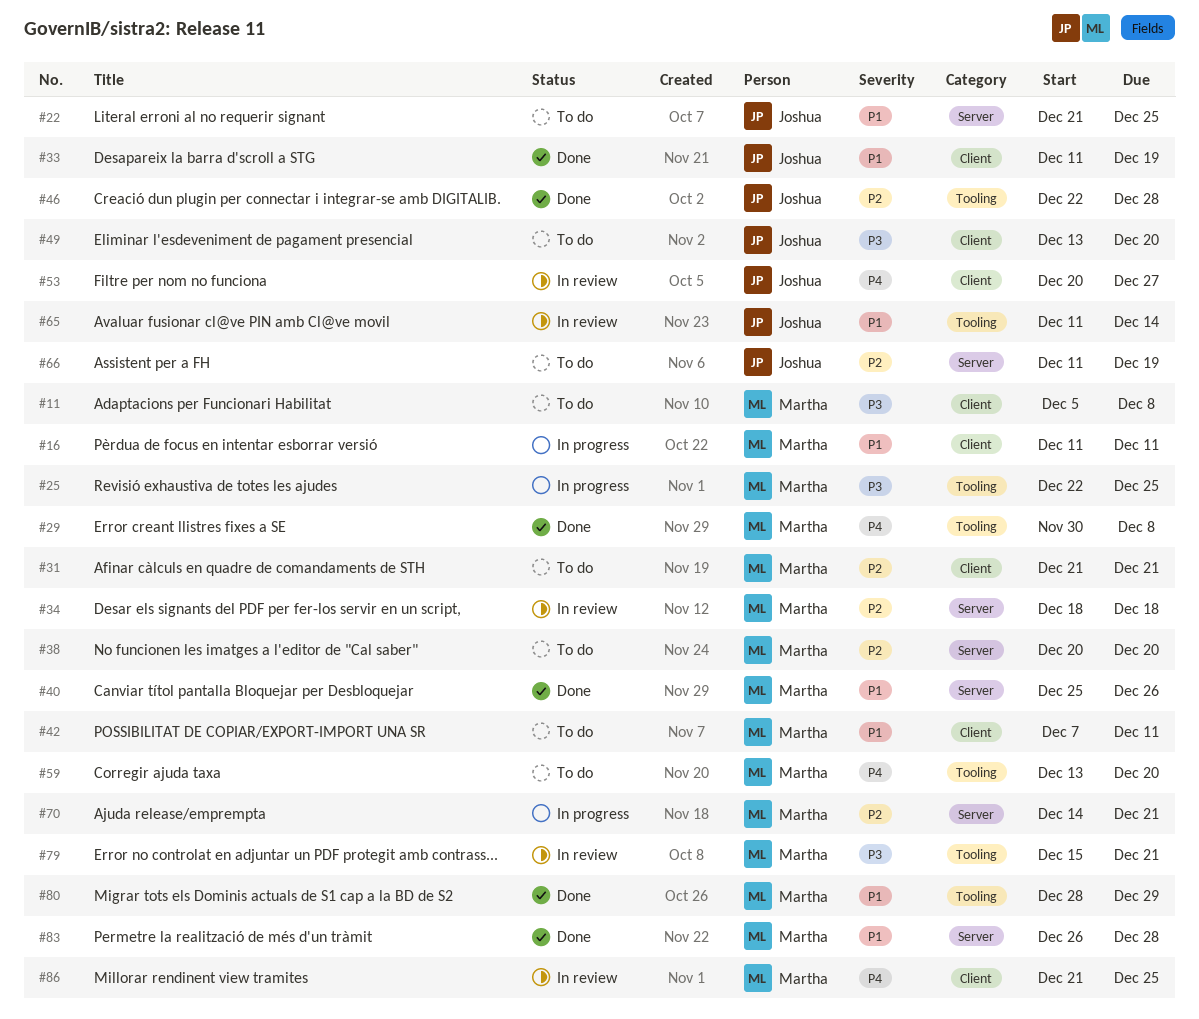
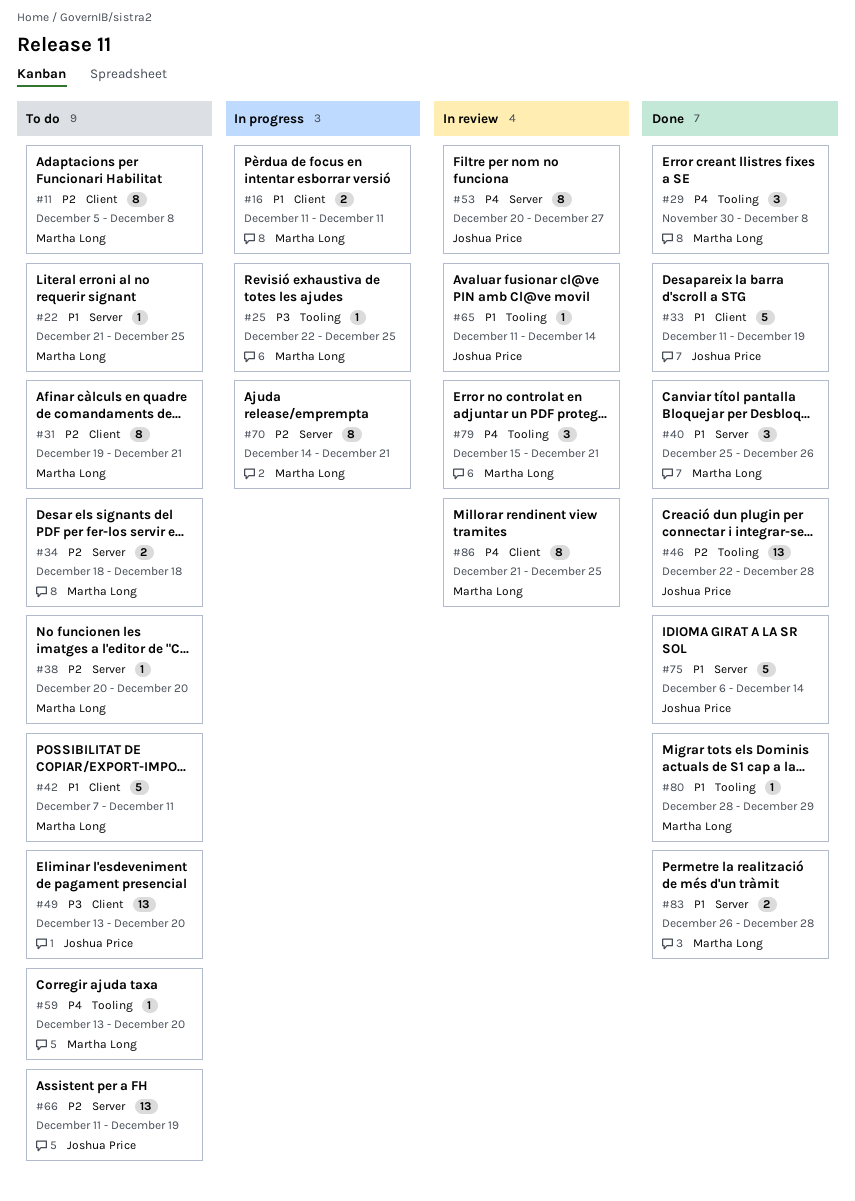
#11, priority: P3 -> P2
#22, owner: Joshua Price -> Martha Long
#31, start: Dec 21 -> Dec 19
#34, status: In review -> To do
#53, label: Client -> Server
#75: none -> present
#79, priority: P3 -> P4

